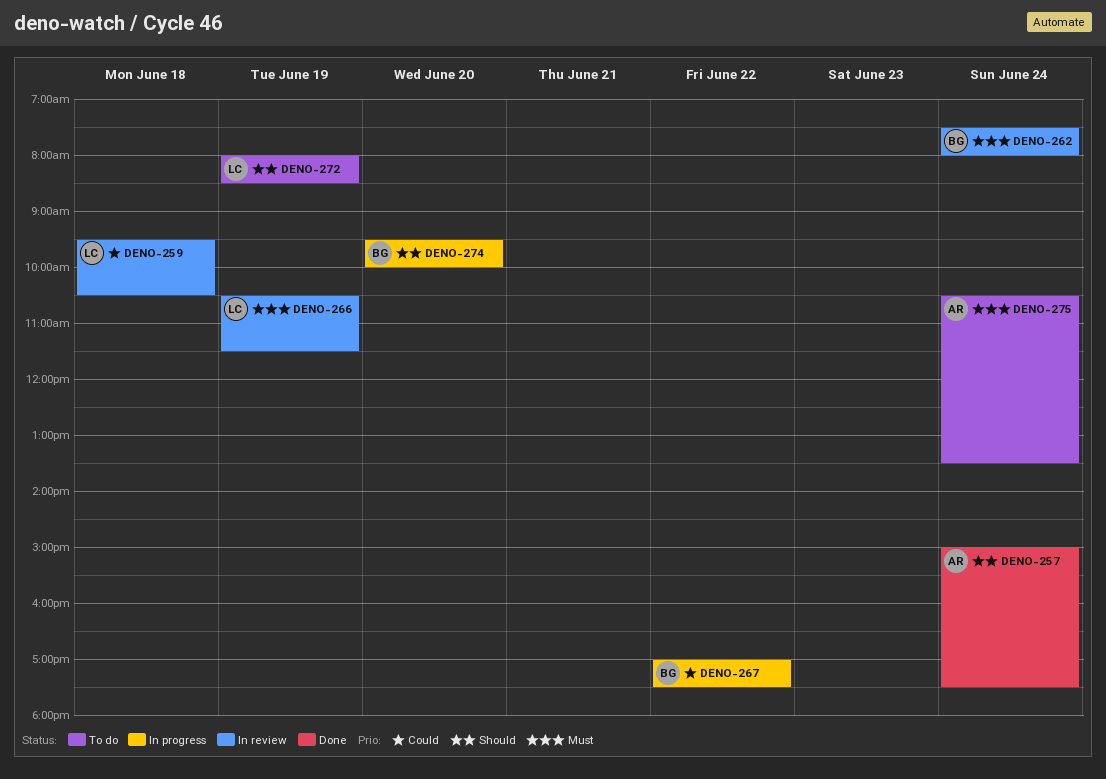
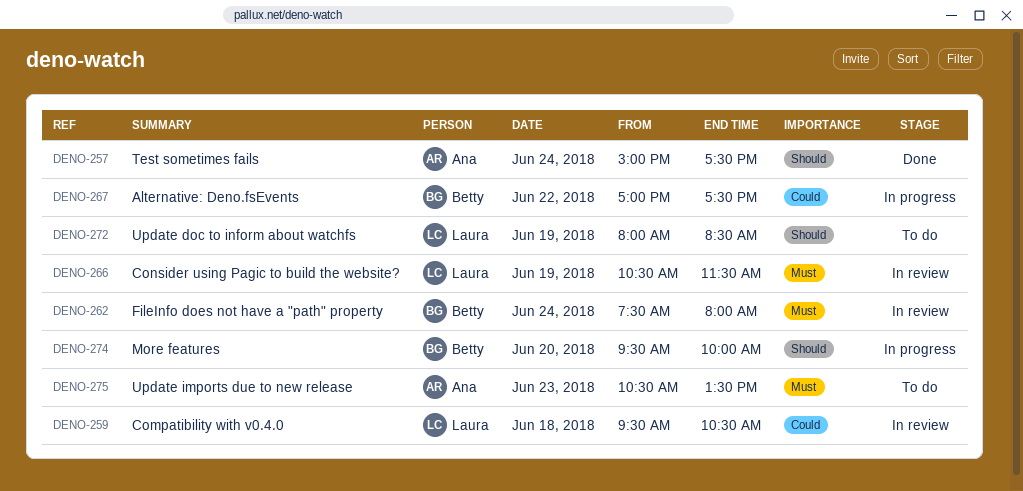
DENO-275, day: Jun 24 -> Jun 23

